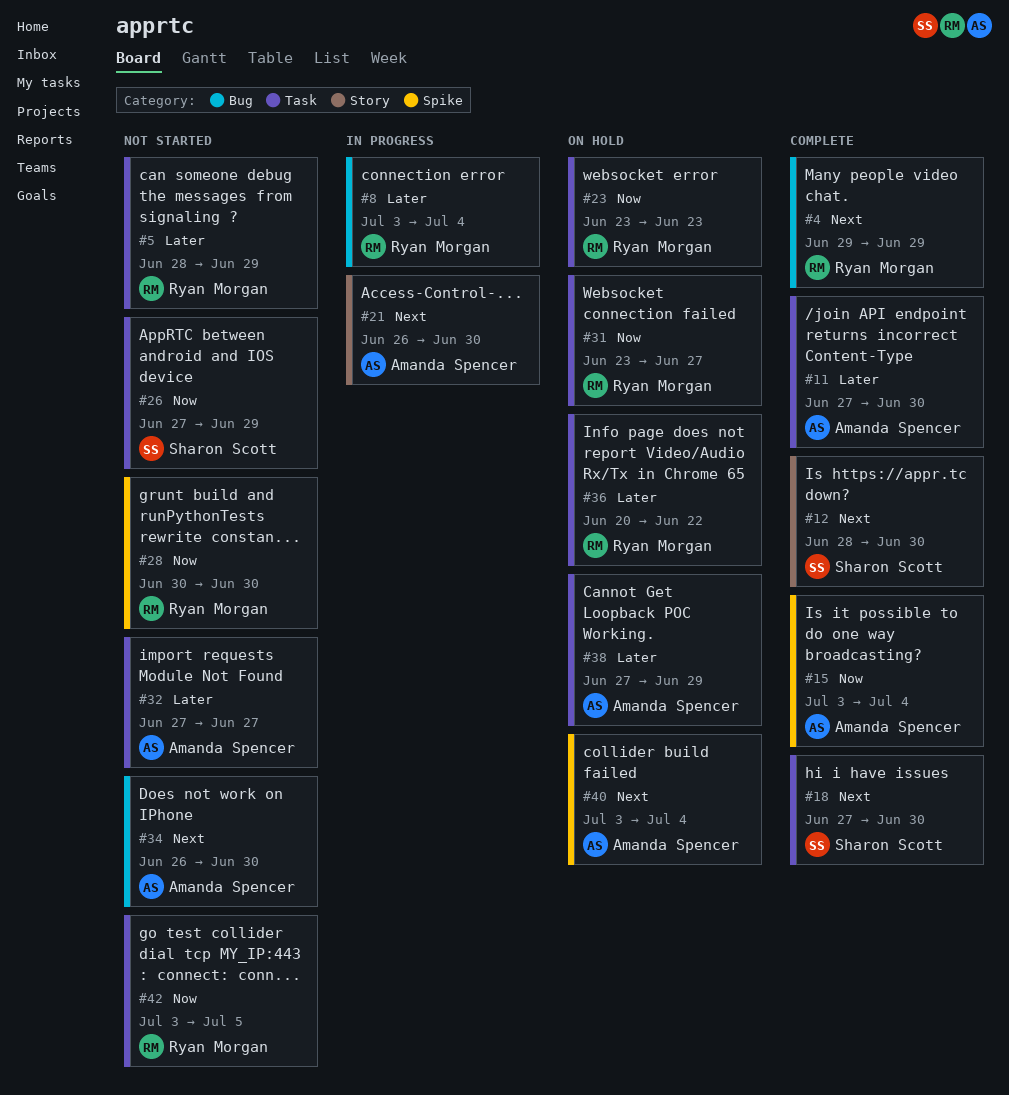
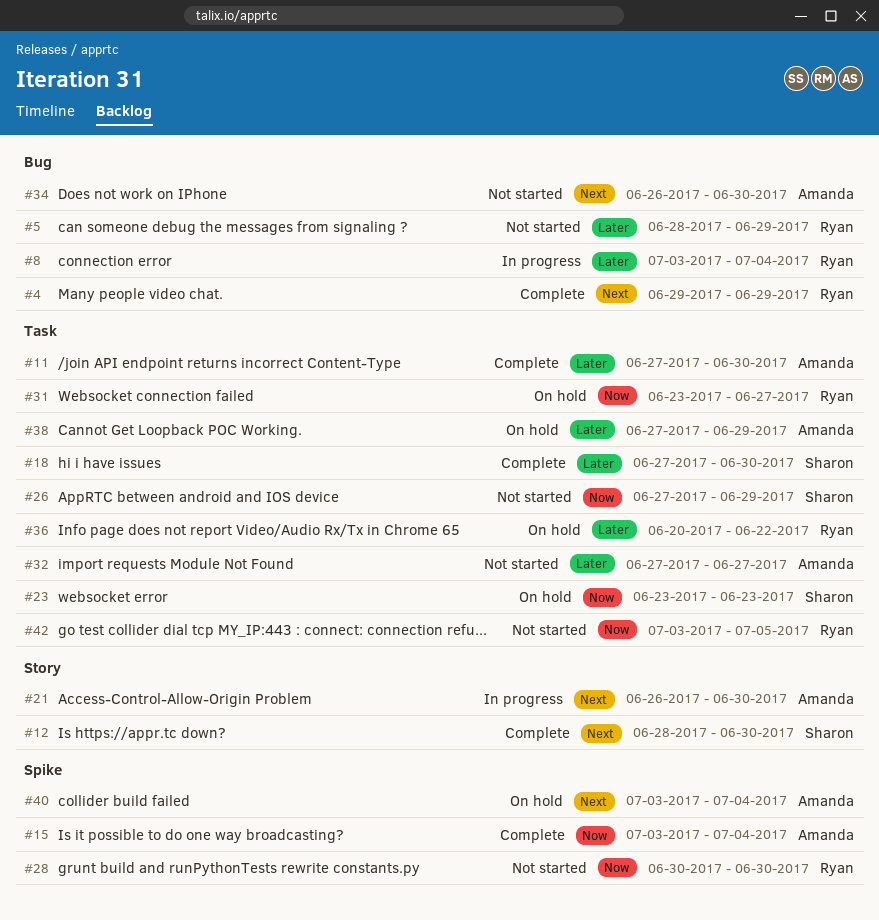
#5, label: Task -> Bug
#18, priority: Next -> Later
#23, owner: Ryan Morgan -> Sharon Scott

